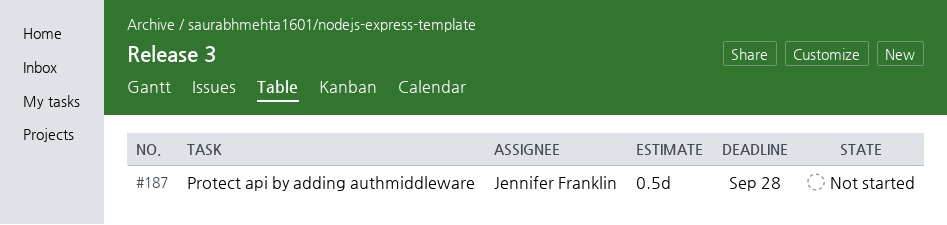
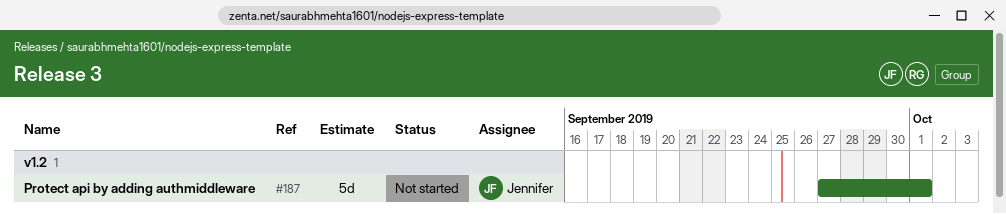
#187, estimate: 0.5d -> 5d
#187, due: Sep 28 -> Oct 1

